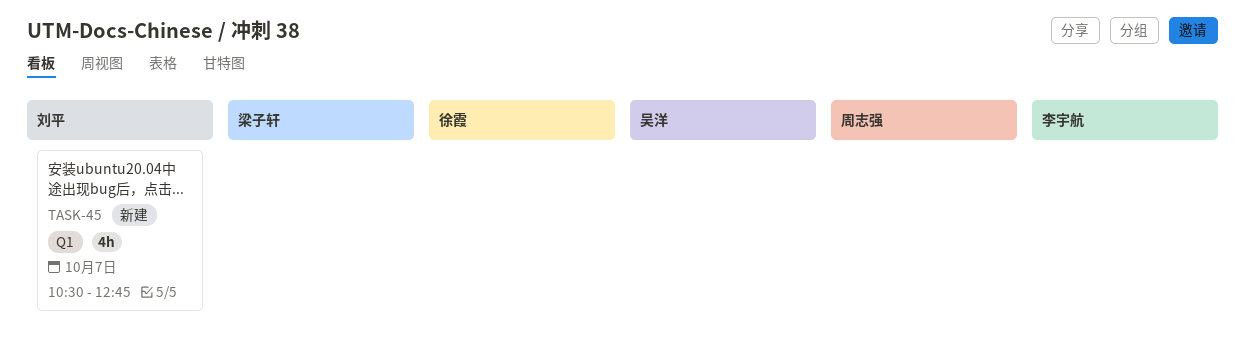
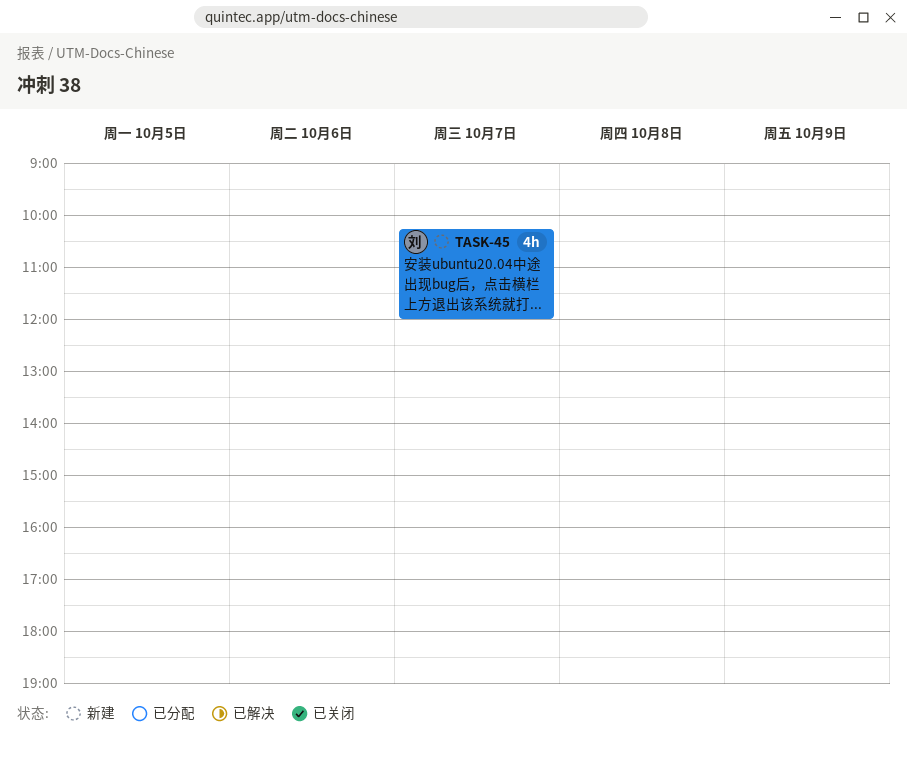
TASK-45, begins: 10:30 -> 10:15
TASK-45, ends: 12:45 -> 12:00

